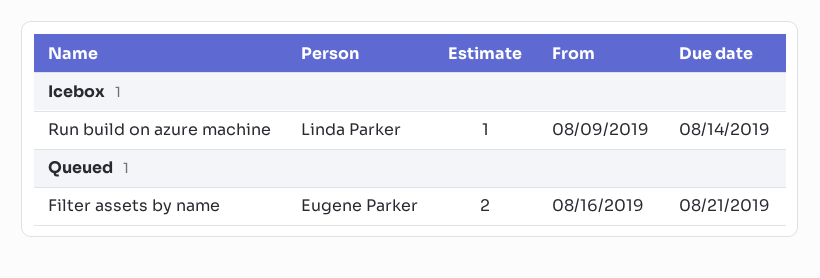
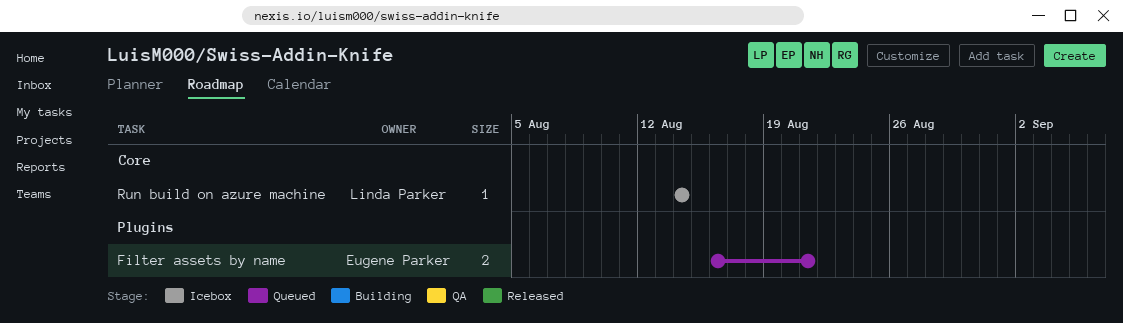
Run build on azure machine, start: Aug 9 -> Aug 14

